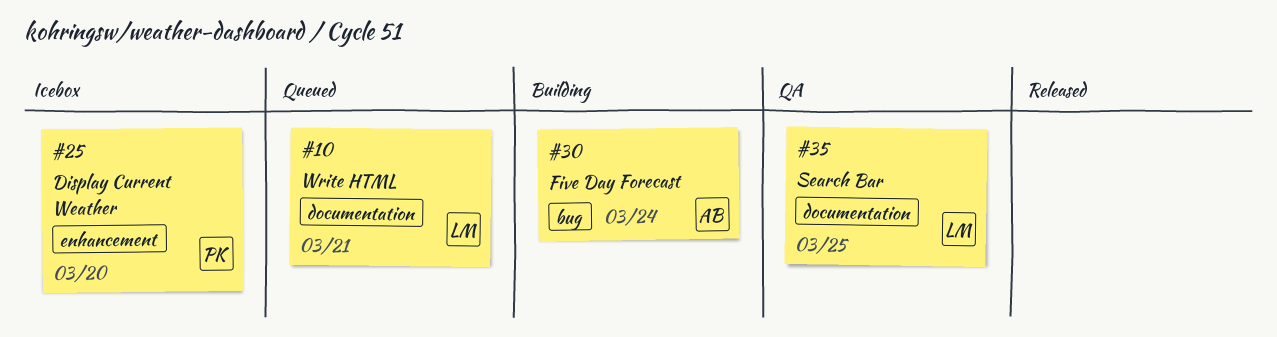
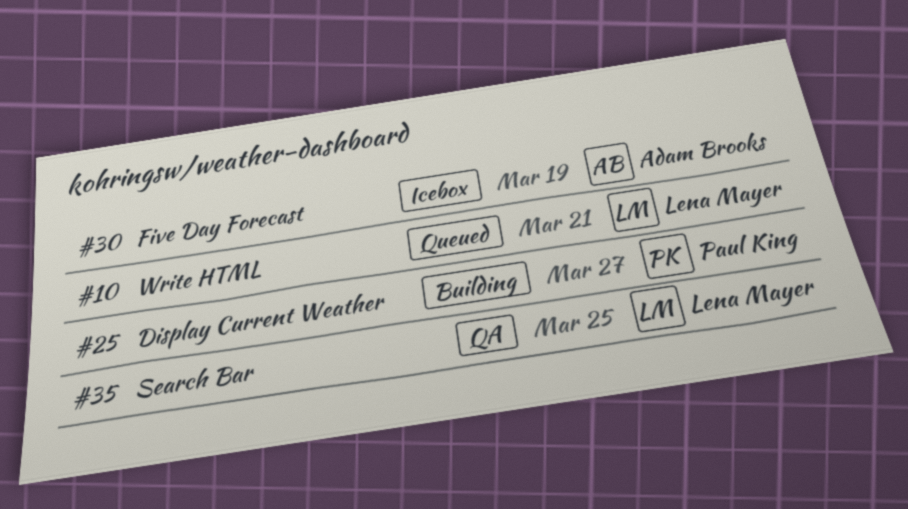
#25, status: Icebox -> Building
#25, due: Mar 20 -> Mar 27
#30, status: Building -> Icebox
#30, due: Mar 24 -> Mar 19

